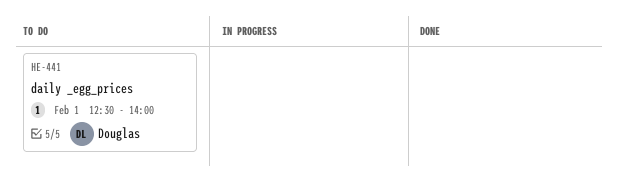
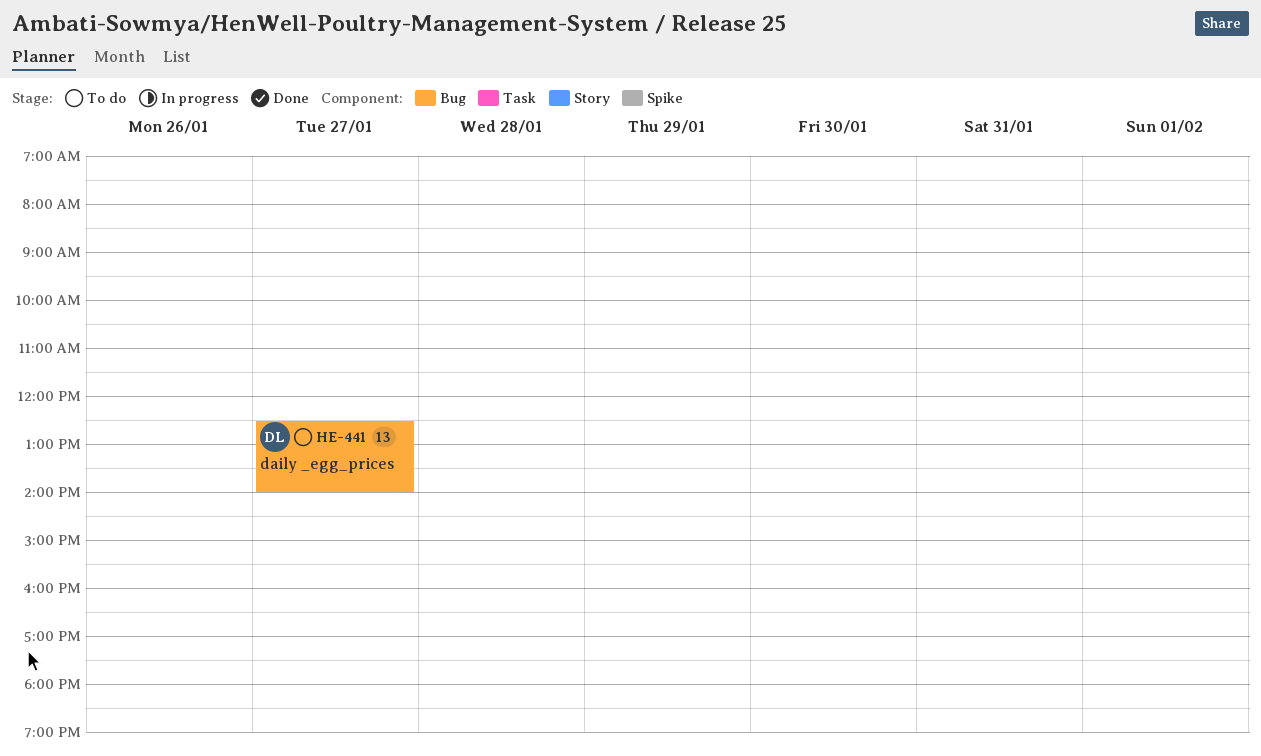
HE-441, estimate: 1 -> 13
HE-441, day: Feb 1 -> Jan 27

